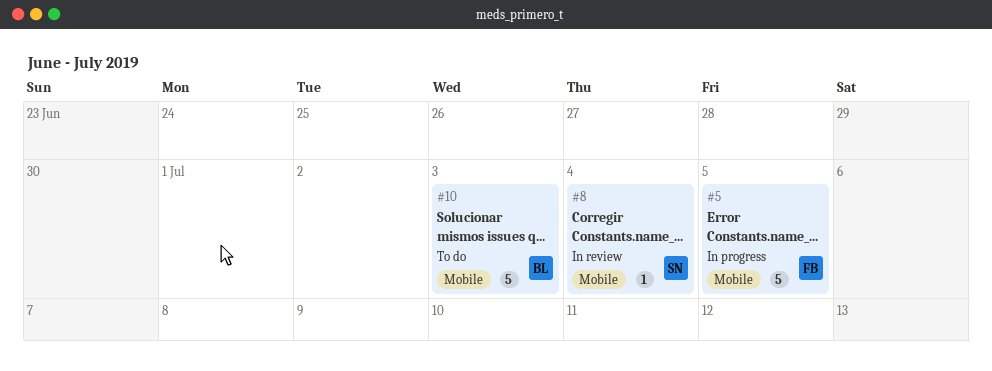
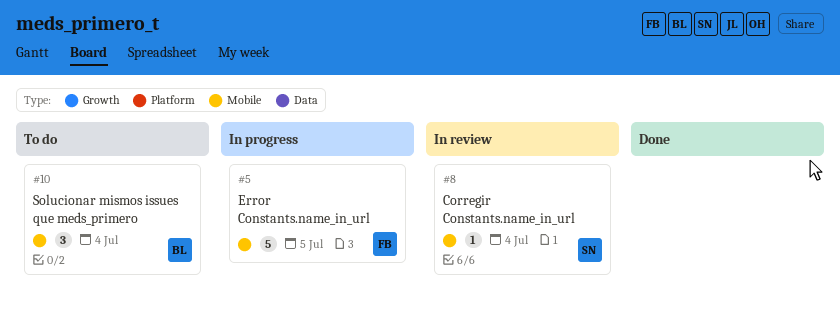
#10, estimate: 5 -> 3
#10, due: Jul 3 -> Jul 4

